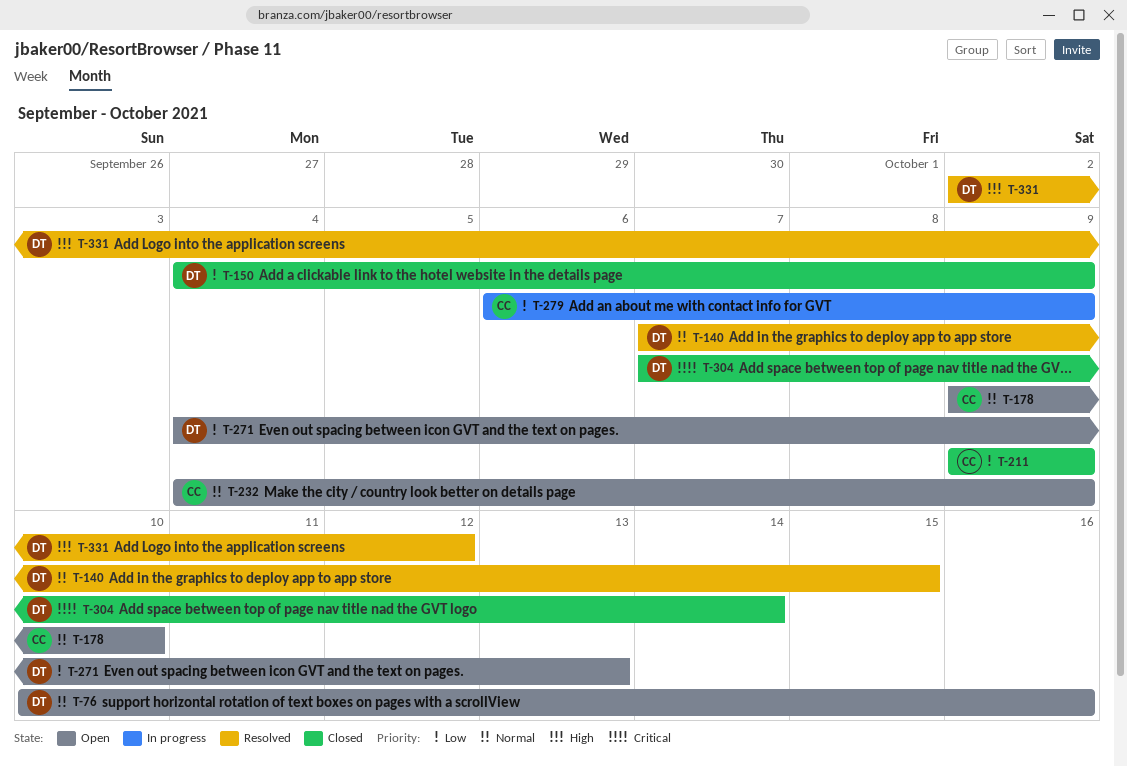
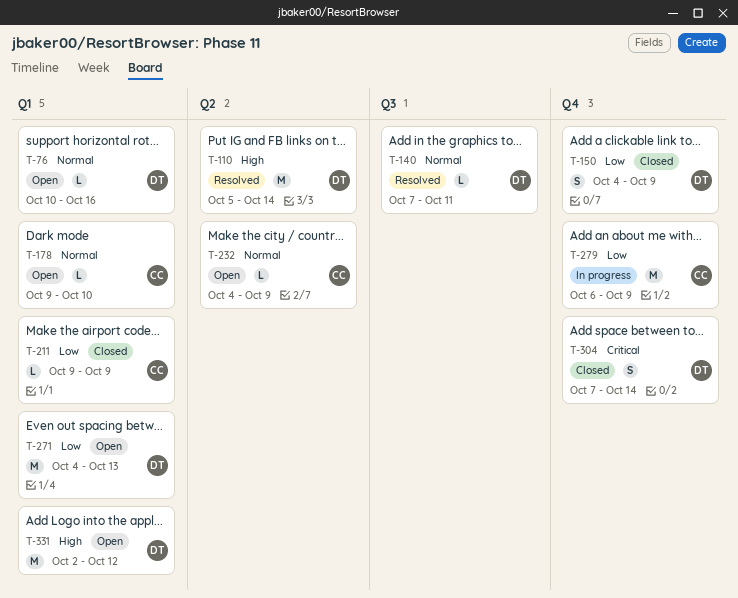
T-110: none -> present
T-140, due: Oct 15 -> Oct 11
T-331, status: Resolved -> Open

